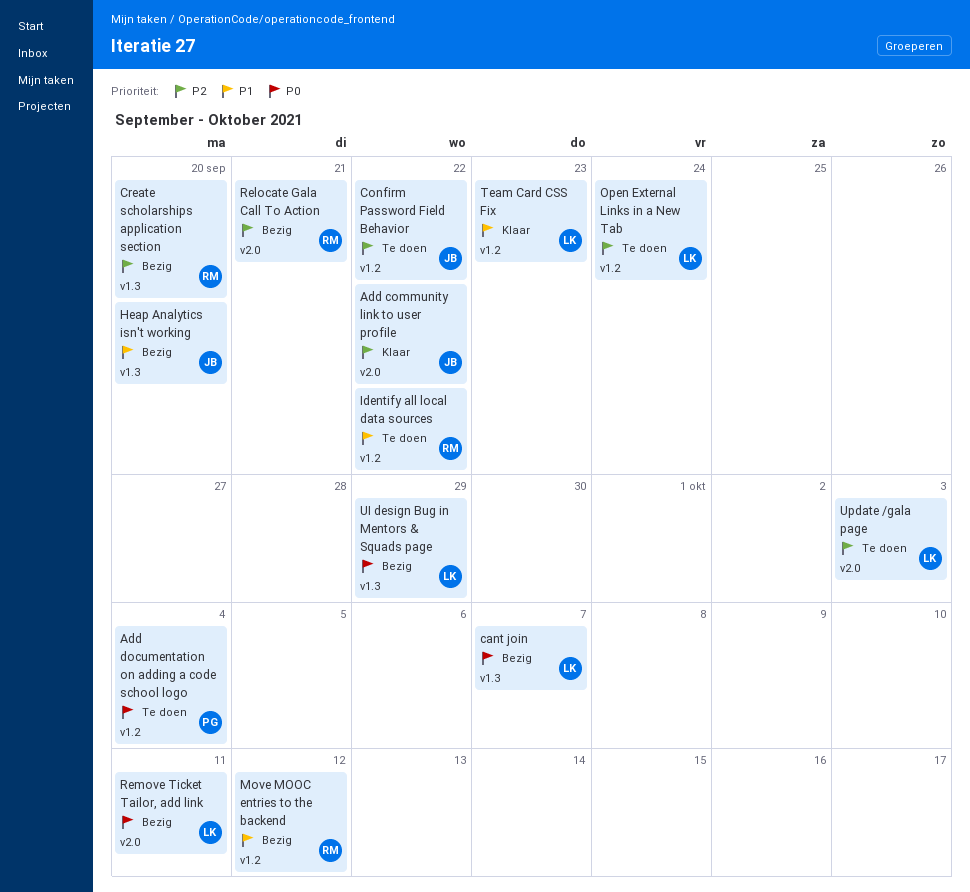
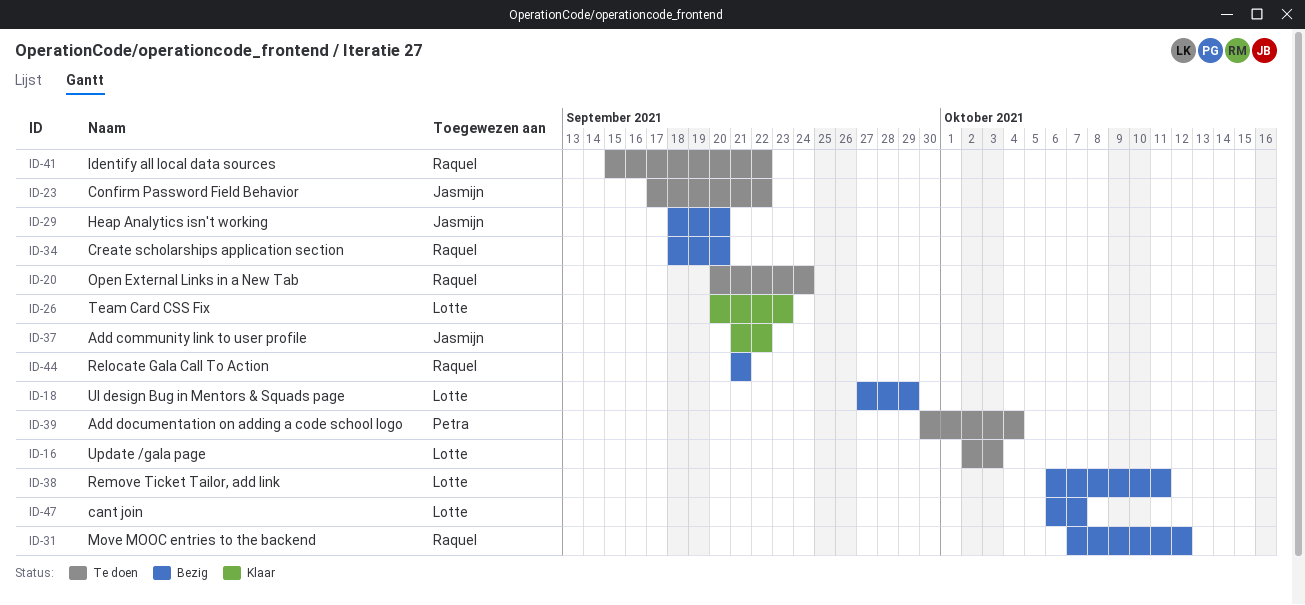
Open External Links in a New Tab, owner: Lotte -> Raquel

